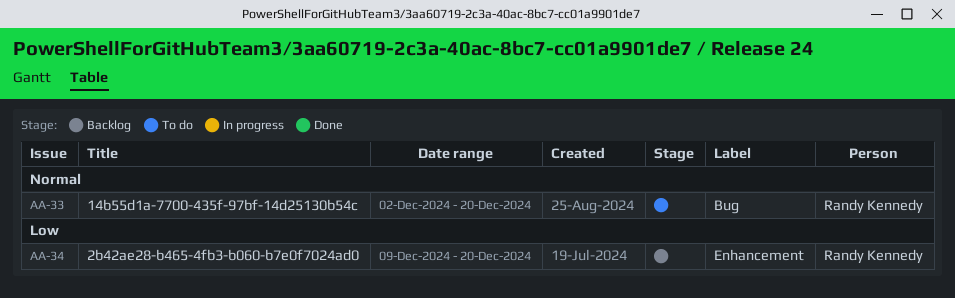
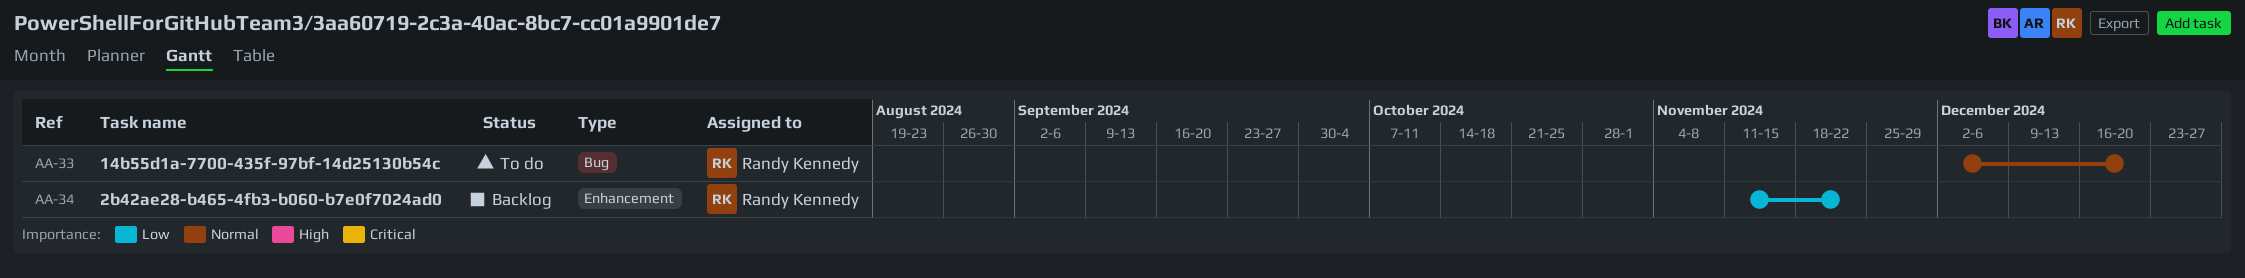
AA-34, start: Dec 9 -> Nov 11
AA-34, due: Dec 20 -> Nov 22

